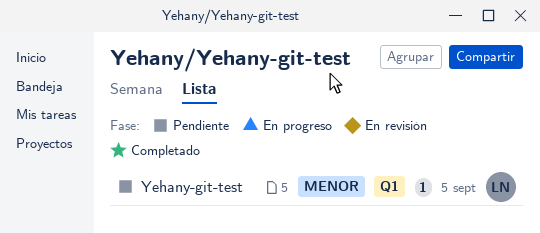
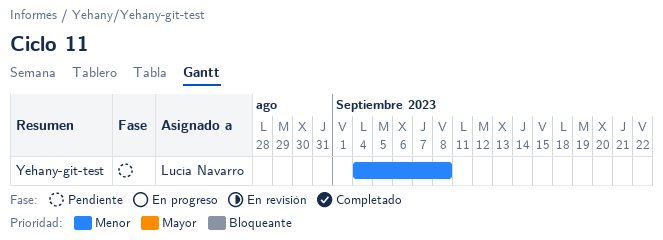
Yehany-git-test, due: Sep 5 -> Sep 8

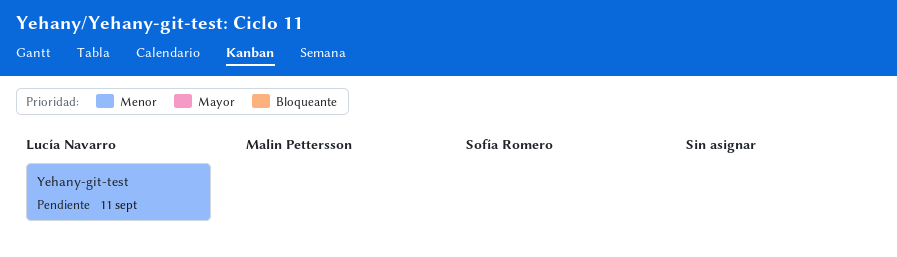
Yehany-git-test, due: Sep 8 -> Sep 11

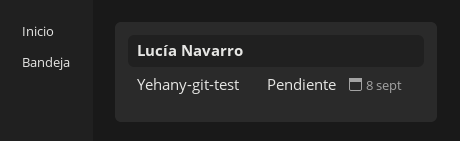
Yehany-git-test, due: Sep 11 -> Sep 8

